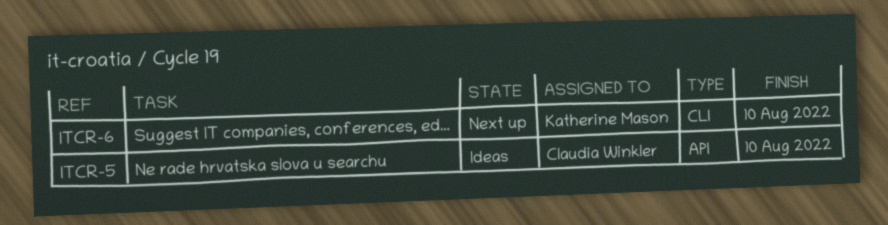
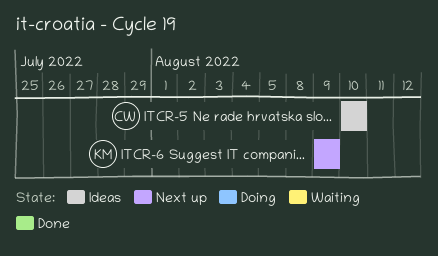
ITCR-6, due: Aug 10 -> Aug 9

